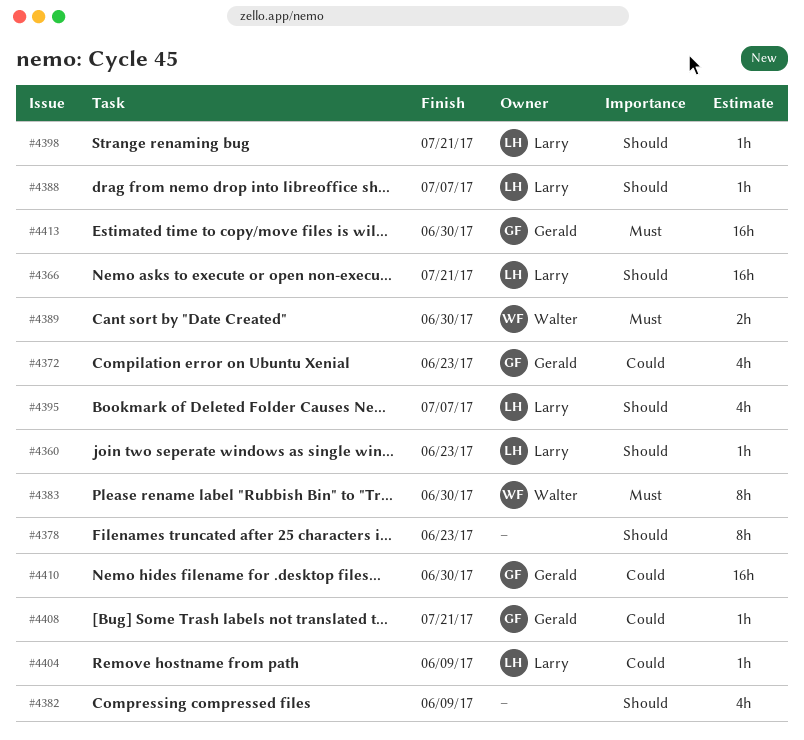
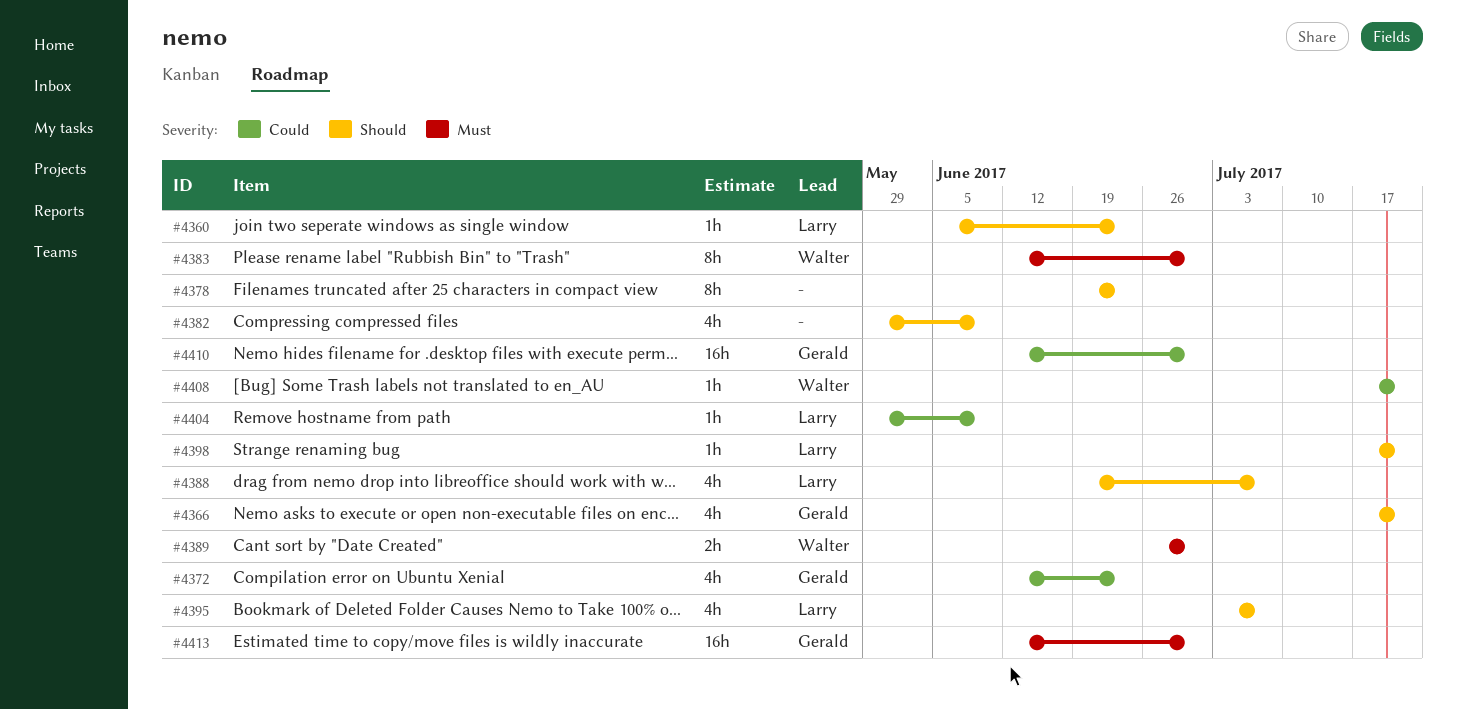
#4366, owner: Larry -> Gerald
#4366, estimate: 16h -> 4h
#4388, estimate: 1h -> 4h
#4408, owner: Gerald -> Walter

